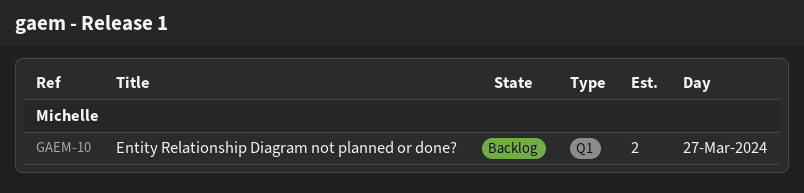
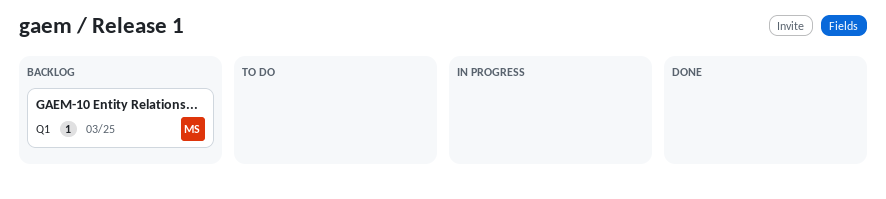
GAEM-10, estimate: 2 -> 1
GAEM-10, day: Mar 27 -> Mar 25

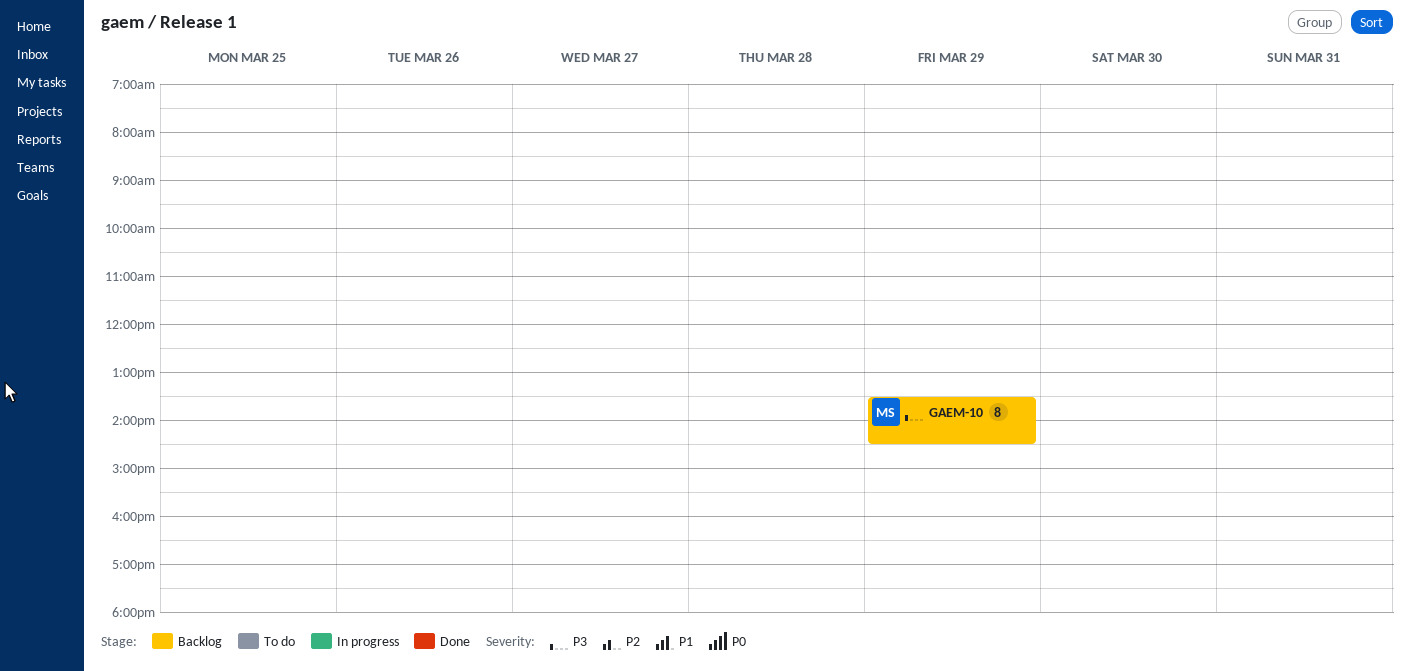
GAEM-10, estimate: 1 -> 8
GAEM-10, day: Mar 25 -> Mar 29

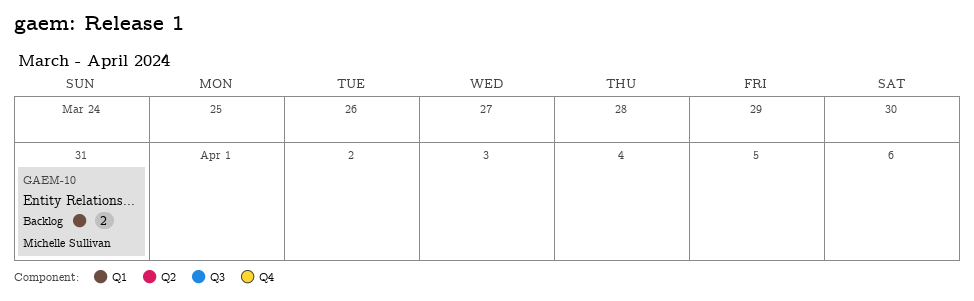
GAEM-10, estimate: 8 -> 2
GAEM-10, day: Mar 29 -> Mar 31

